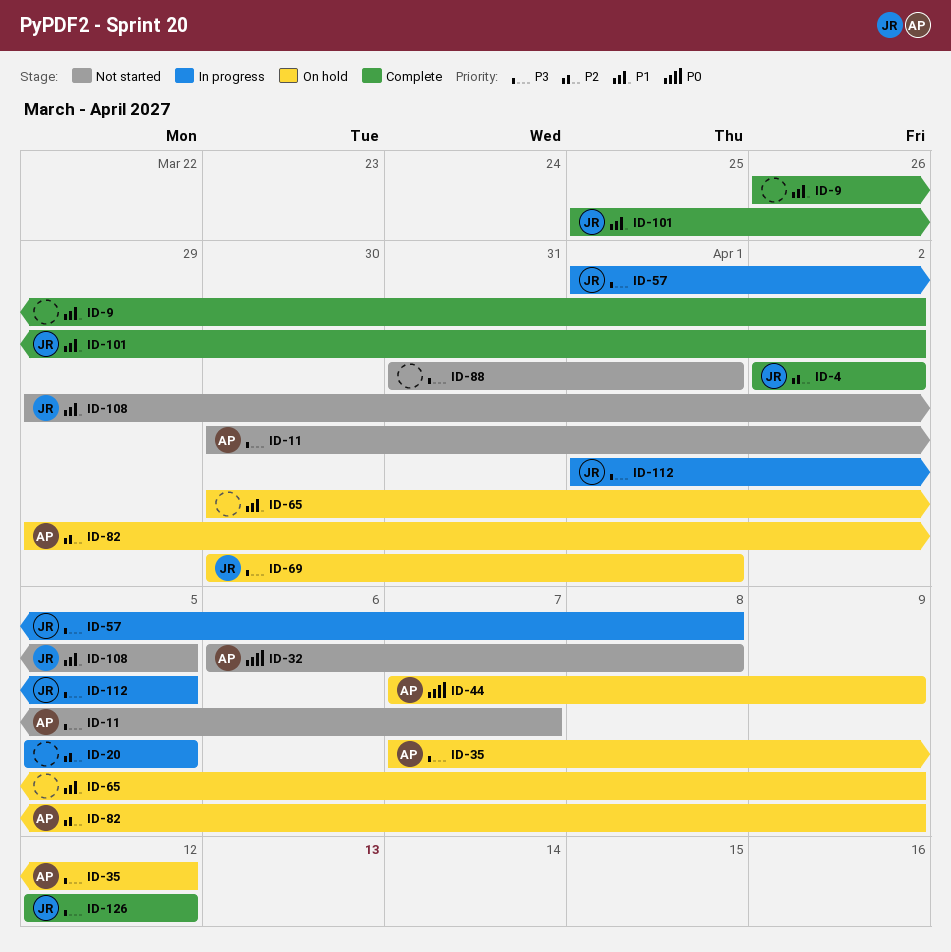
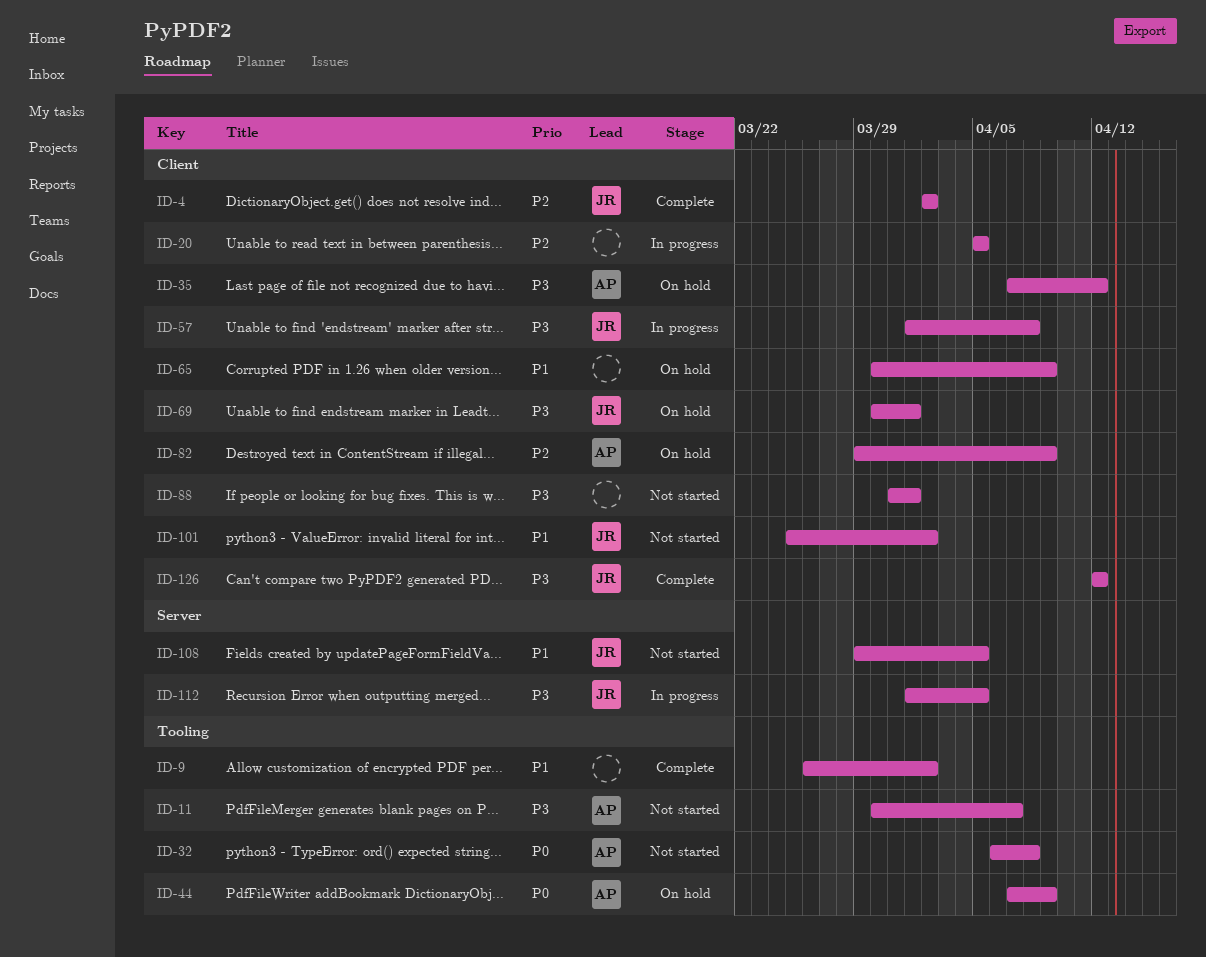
ID-101, status: Complete -> Not started

